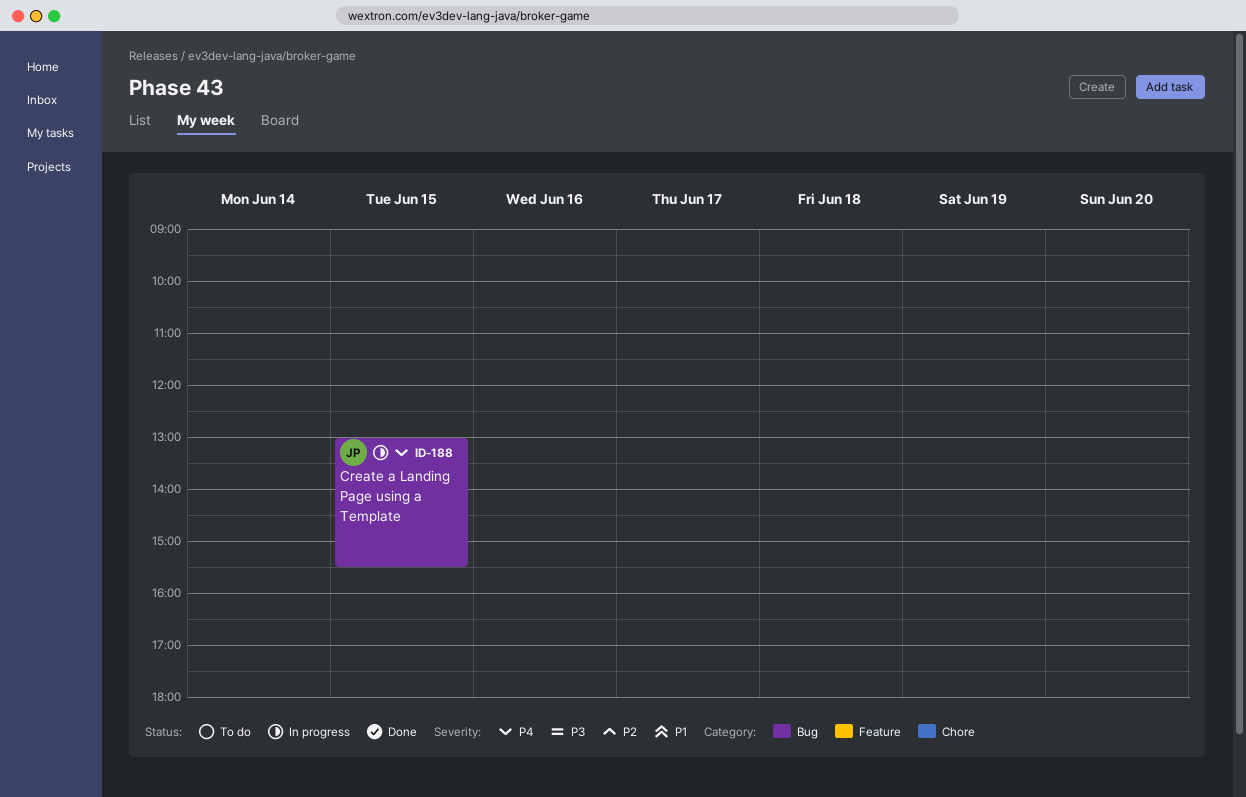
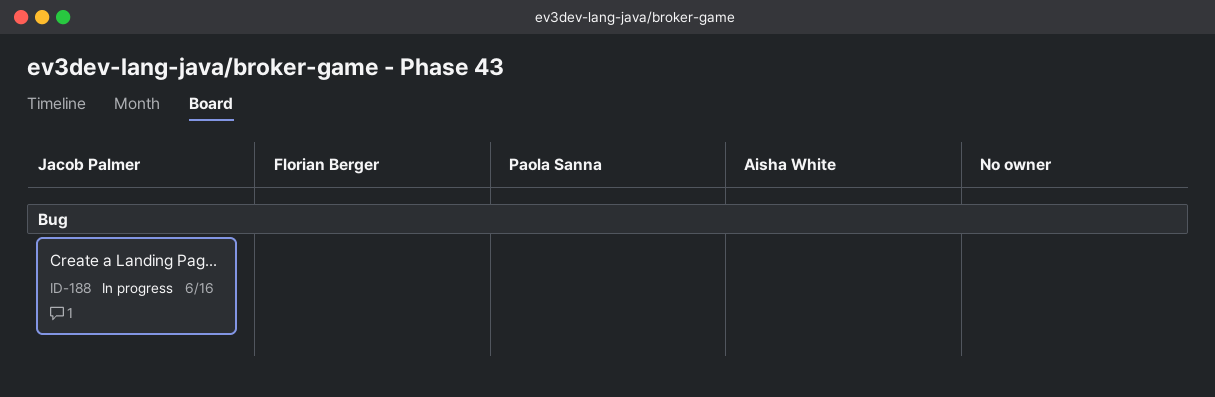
ID-188, day: Jun 15 -> Jun 16

